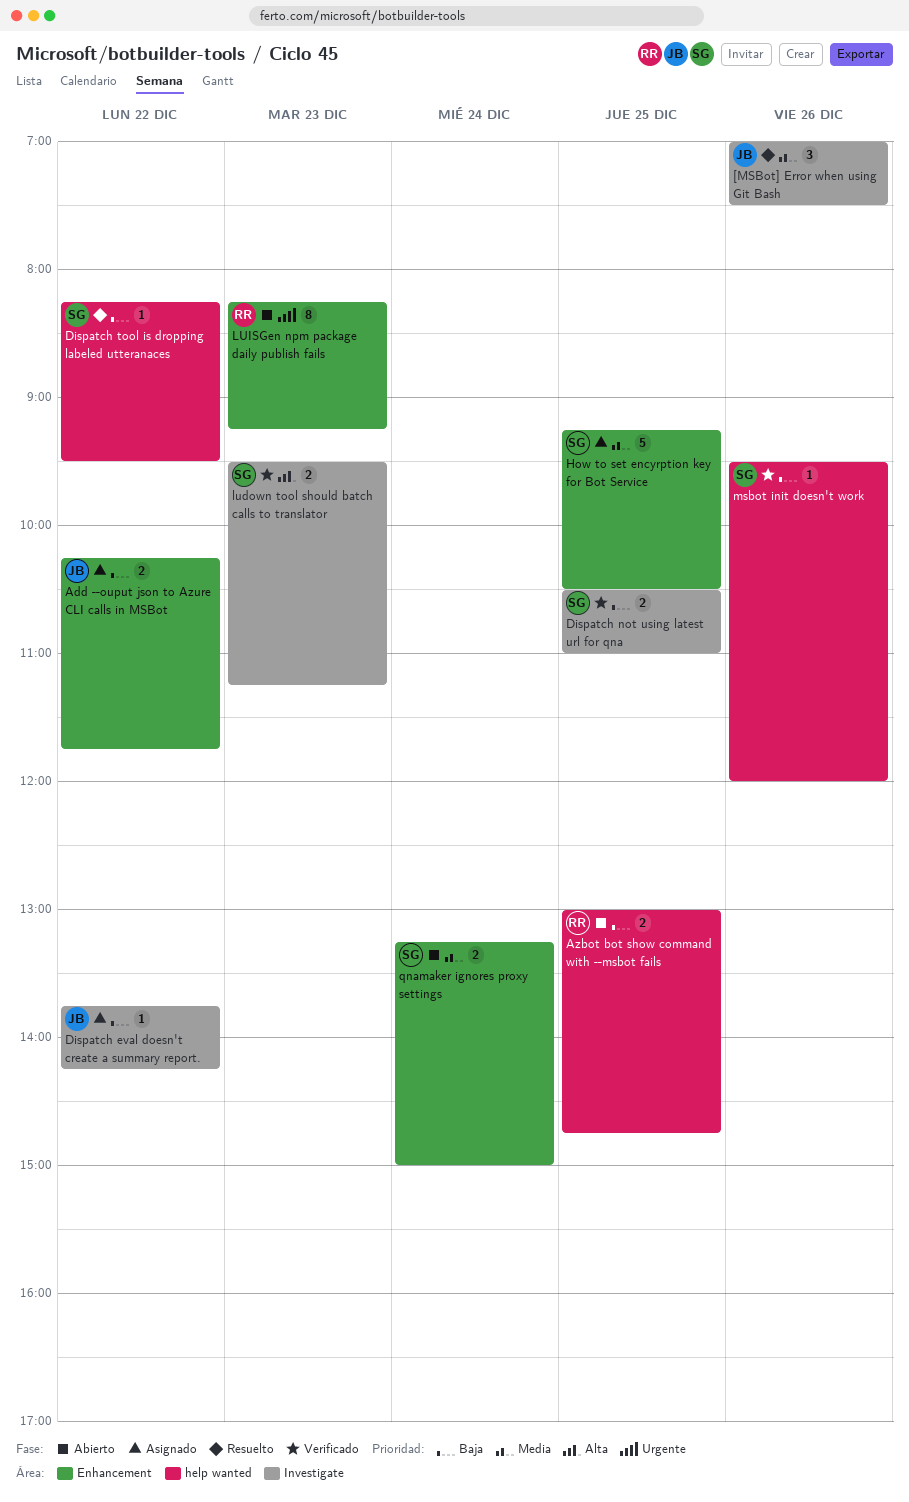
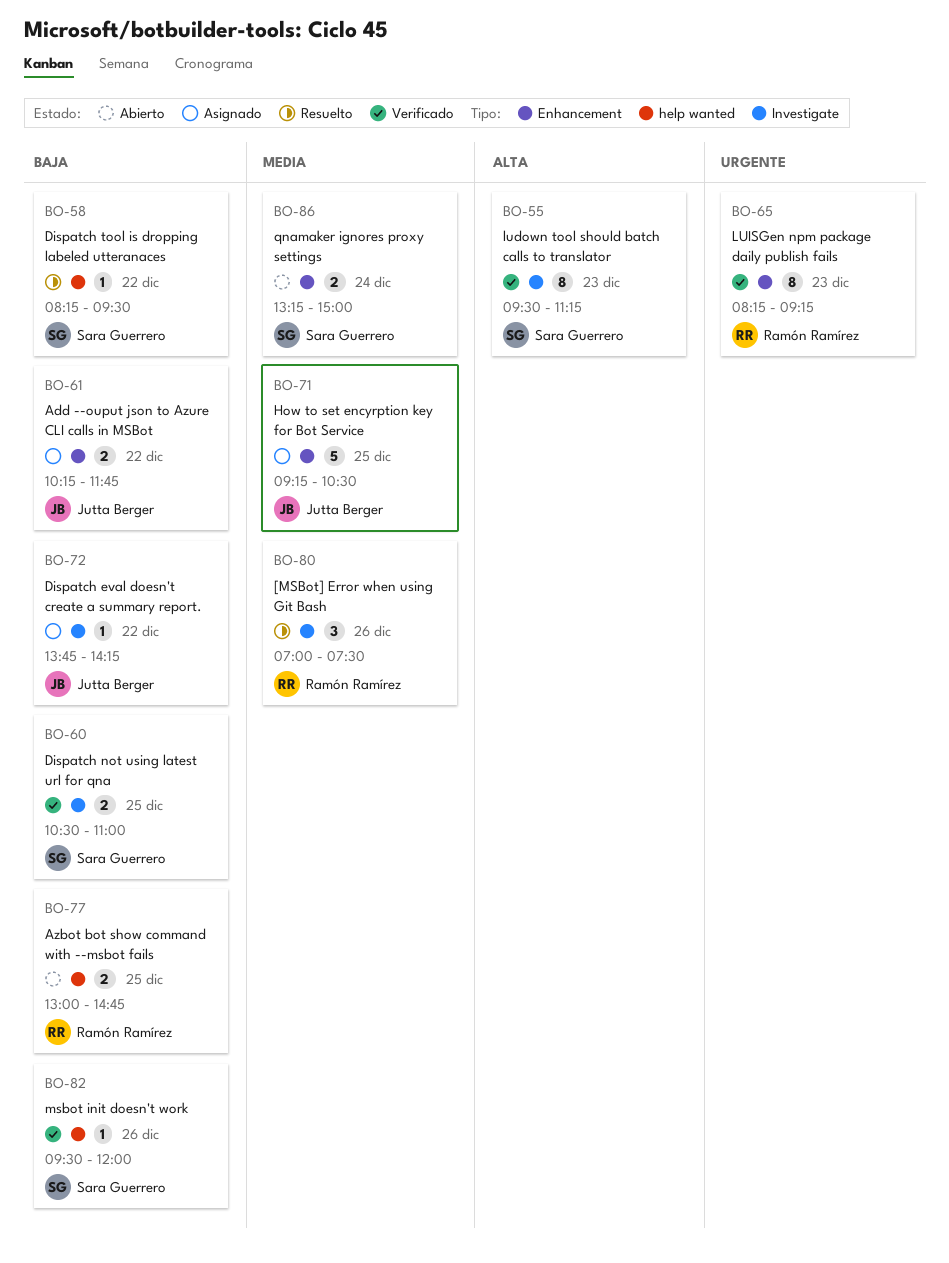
[MSBot] Error when using Git Bash, owner: Jutta Berger -> Ramón Ramírez
How to set encyrption key for Bot Service, owner: Sara Guerrero -> Jutta Berger
ludown tool should batch calls to translator, estimate: 2 -> 8
LUISGen npm package daily publish fails, status: Abierto -> Verificado

